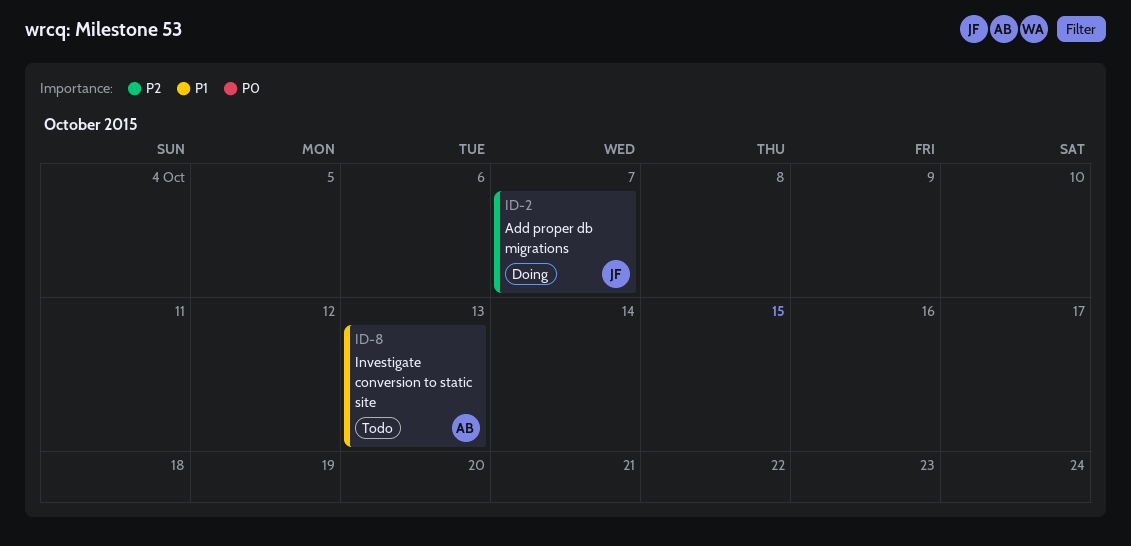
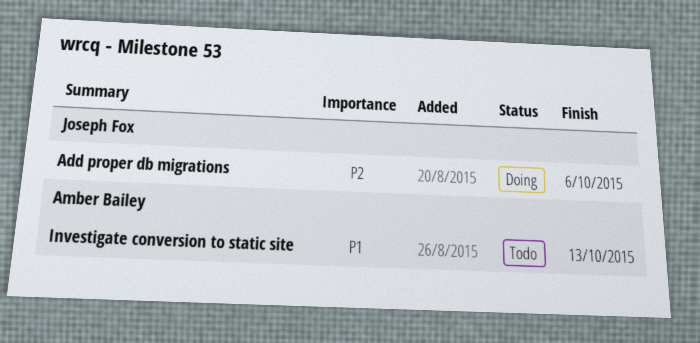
Add proper db migrations, due: Oct 7 -> Oct 6

